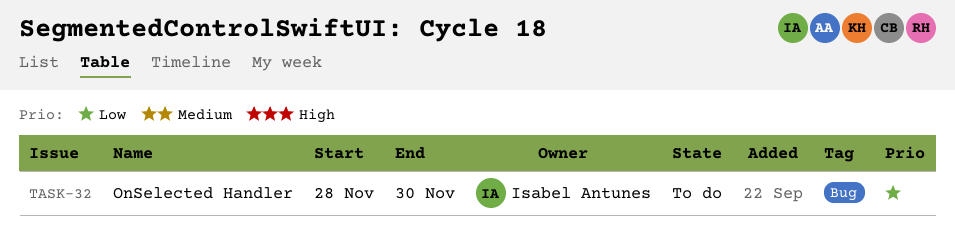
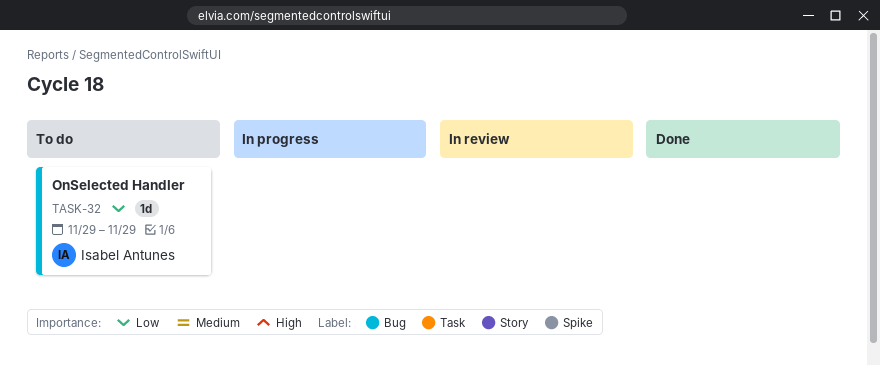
TASK-32, start: Nov 28 -> Nov 29
TASK-32, due: Nov 30 -> Nov 29

